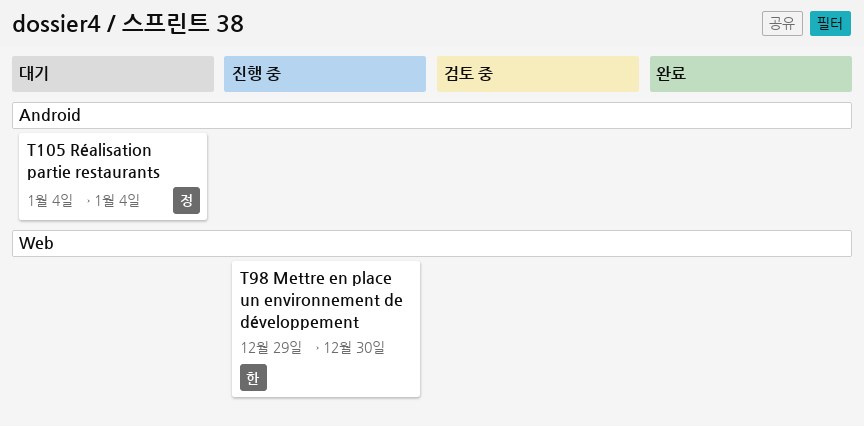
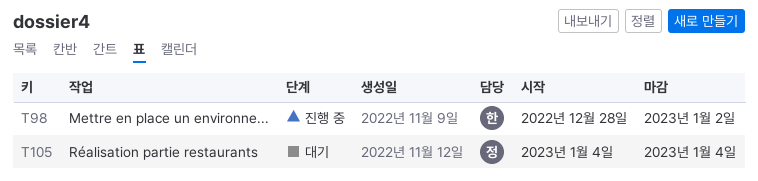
T98, start: Dec 29 -> Dec 28
T98, due: Dec 30 -> Jan 2

